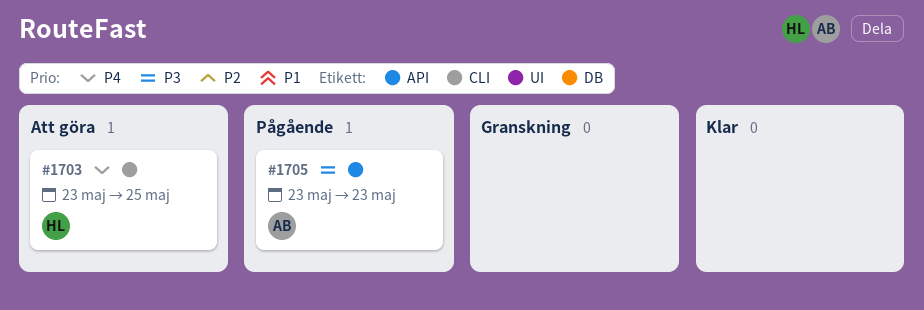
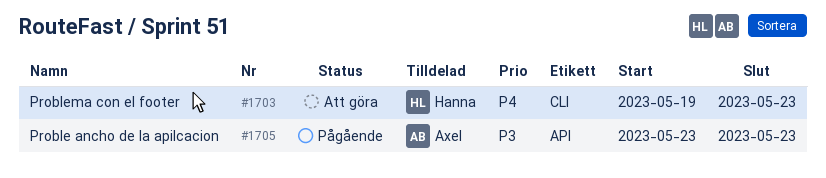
#1703, start: May 23 -> May 19
#1703, due: May 25 -> May 23

